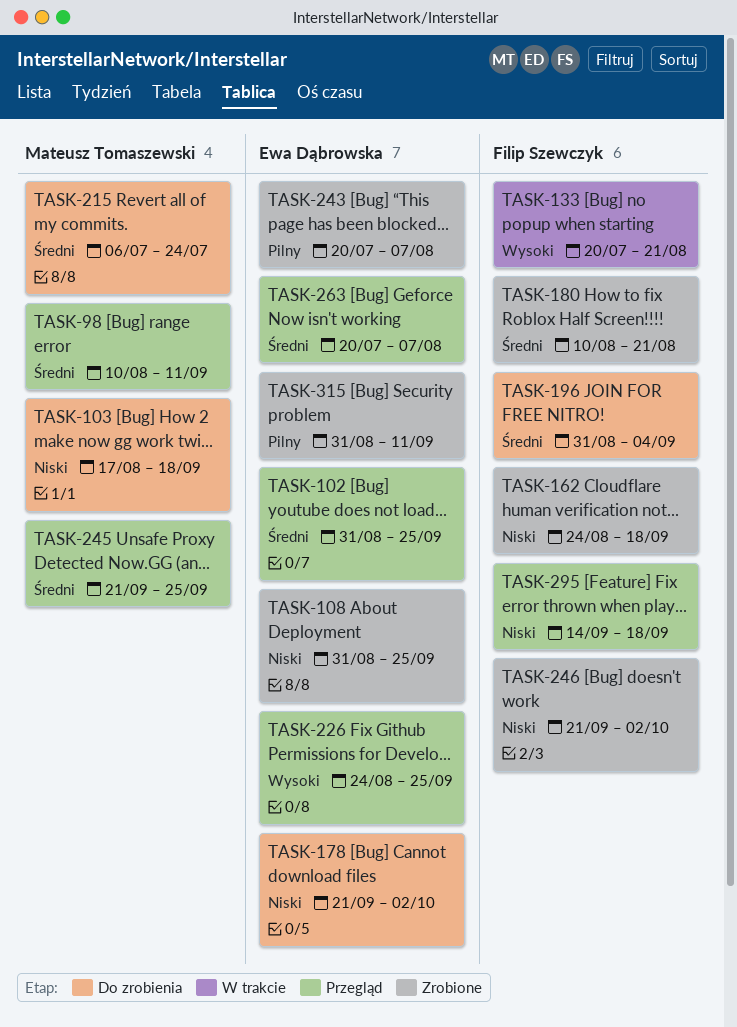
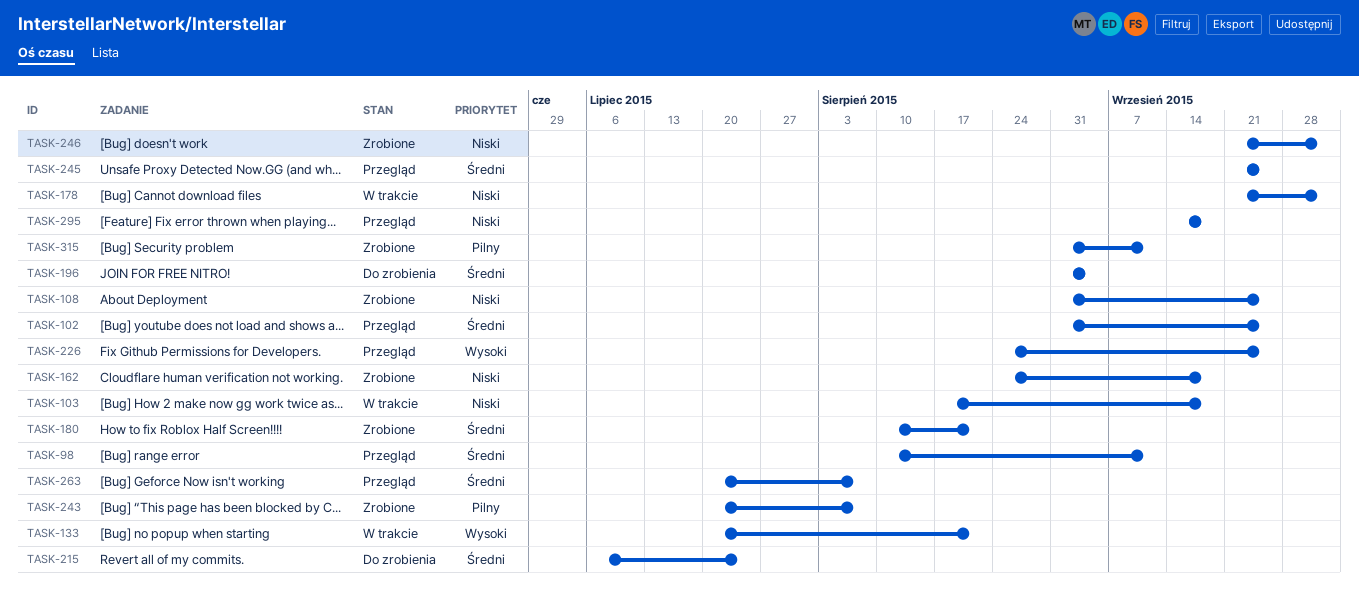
TASK-103, status: Do zrobienia -> W trakcie
TASK-178, status: Do zrobienia -> W trakcie

